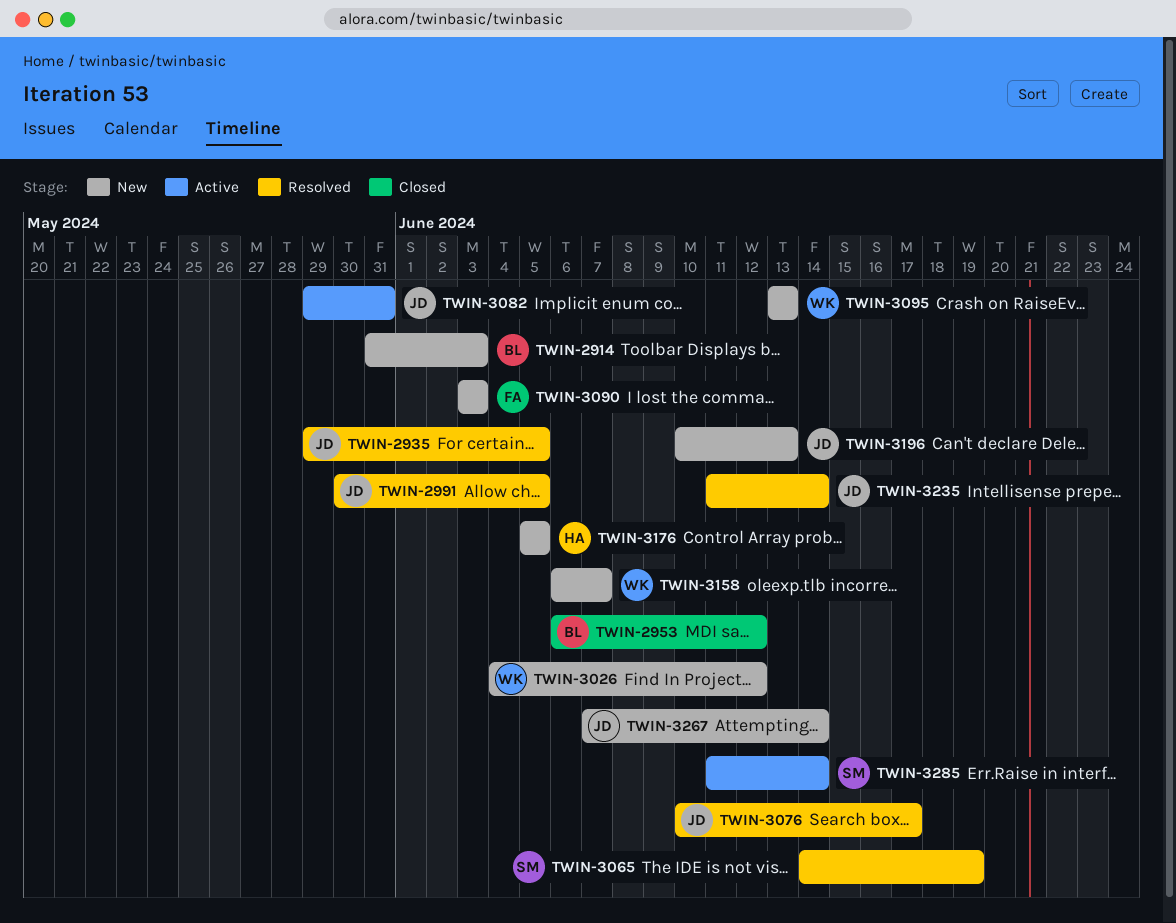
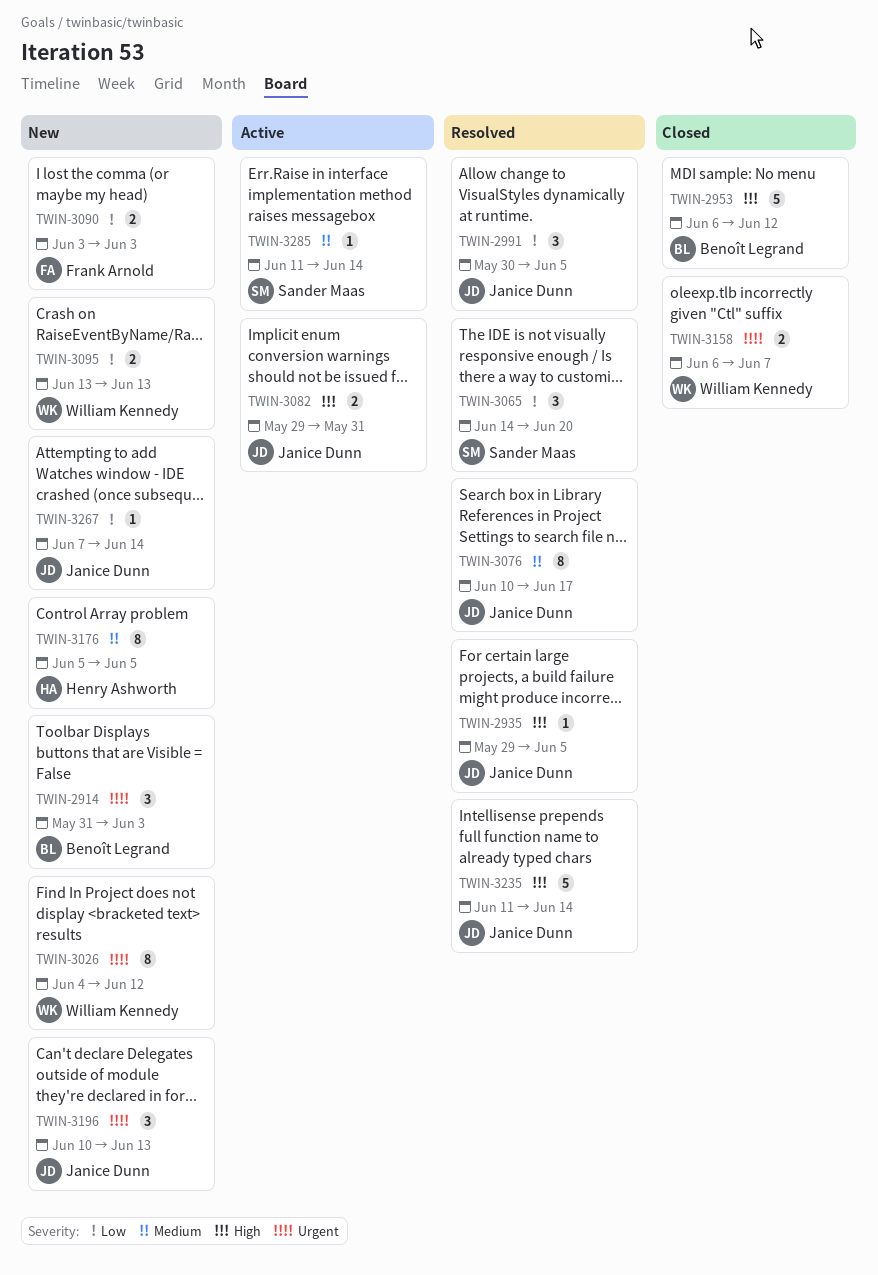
TWIN-3065, due: Jun 19 -> Jun 20
TWIN-3158, status: New -> Closed

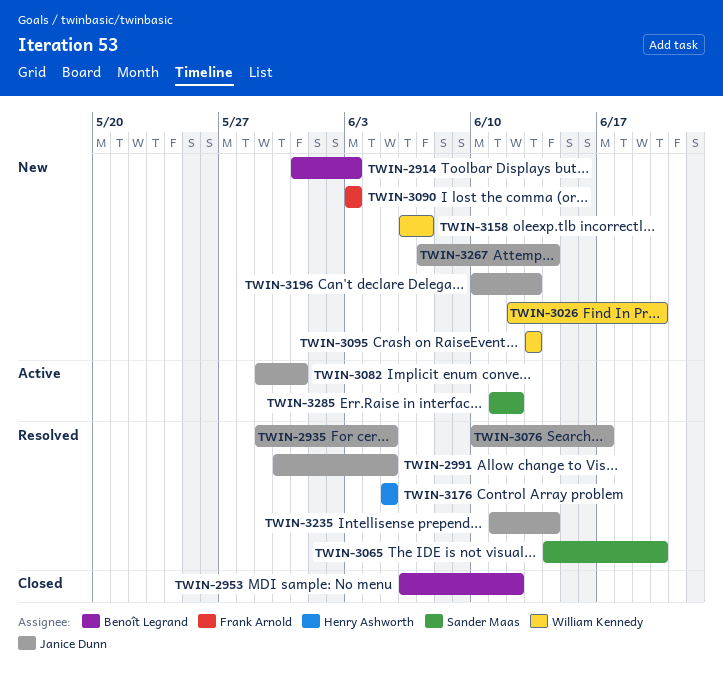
TWIN-3026, start: Jun 4 -> Jun 12
TWIN-3026, due: Jun 12 -> Jun 20
TWIN-3158, status: Closed -> New
TWIN-3176, status: New -> Resolved
TWIN-3285, due: Jun 14 -> Jun 12

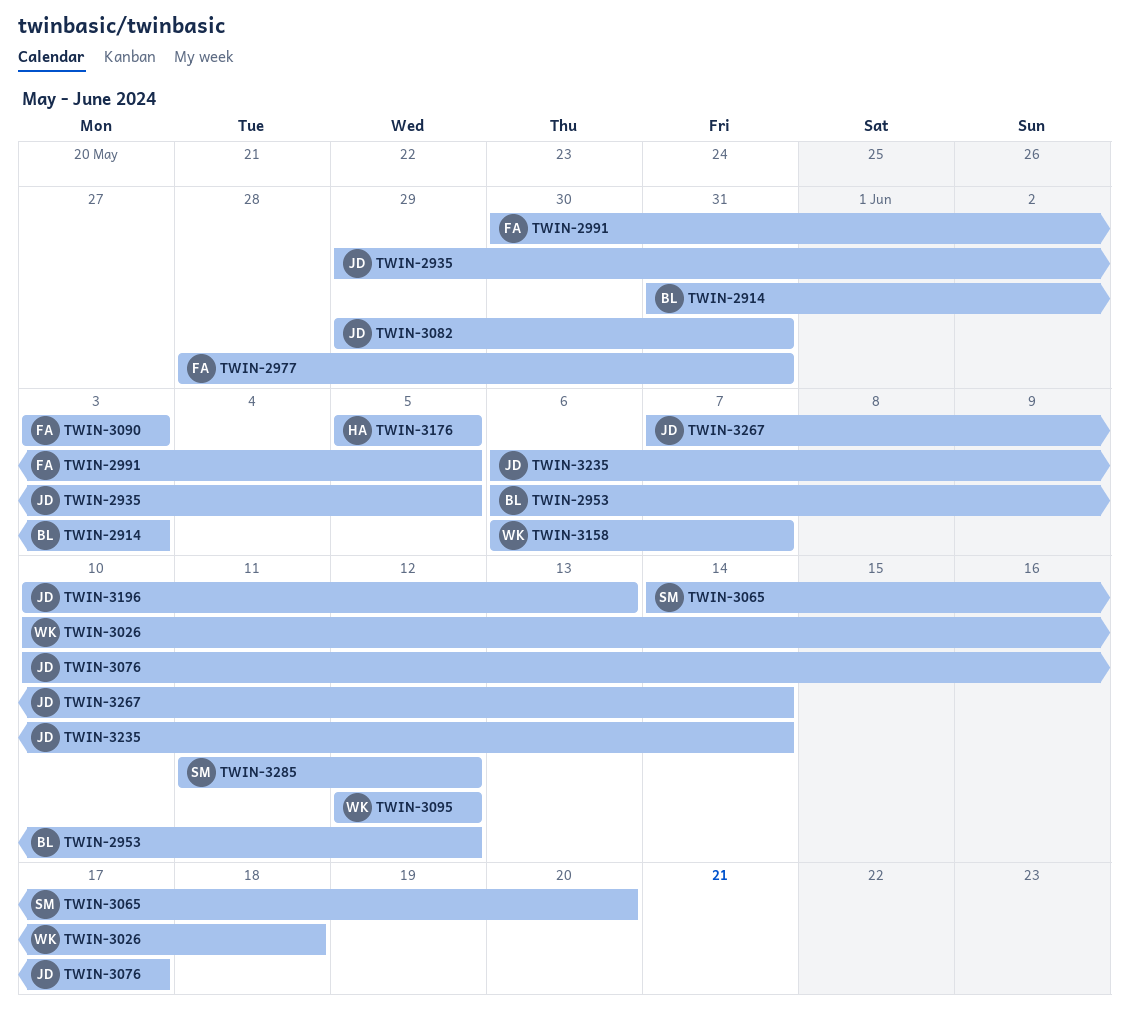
TWIN-2977: none -> present
TWIN-2991, owner: Janice Dunn -> Frank Arnold
TWIN-3026, start: Jun 12 -> Jun 10
TWIN-3026, due: Jun 20 -> Jun 18
TWIN-3095, start: Jun 13 -> Jun 12
TWIN-3095, due: Jun 13 -> Jun 12
TWIN-3235, start: Jun 11 -> Jun 6

